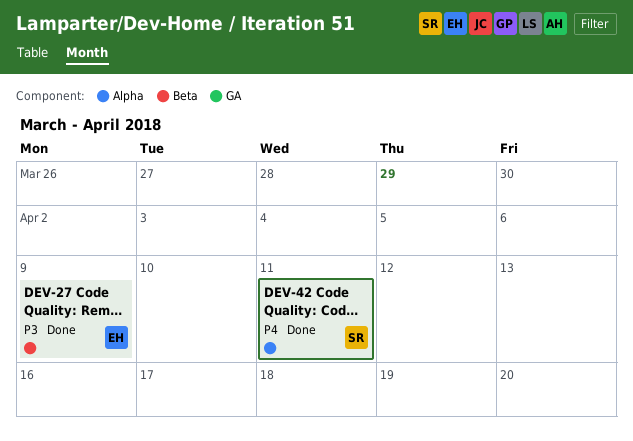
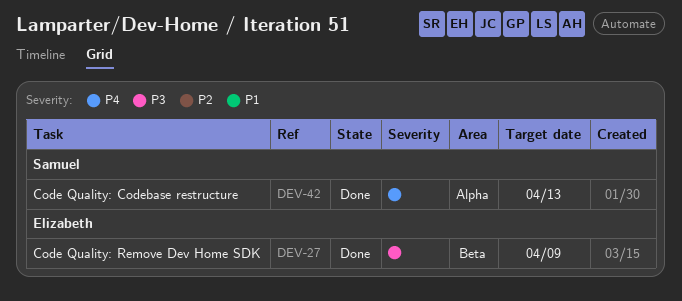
DEV-42, due: Apr 11 -> Apr 13

